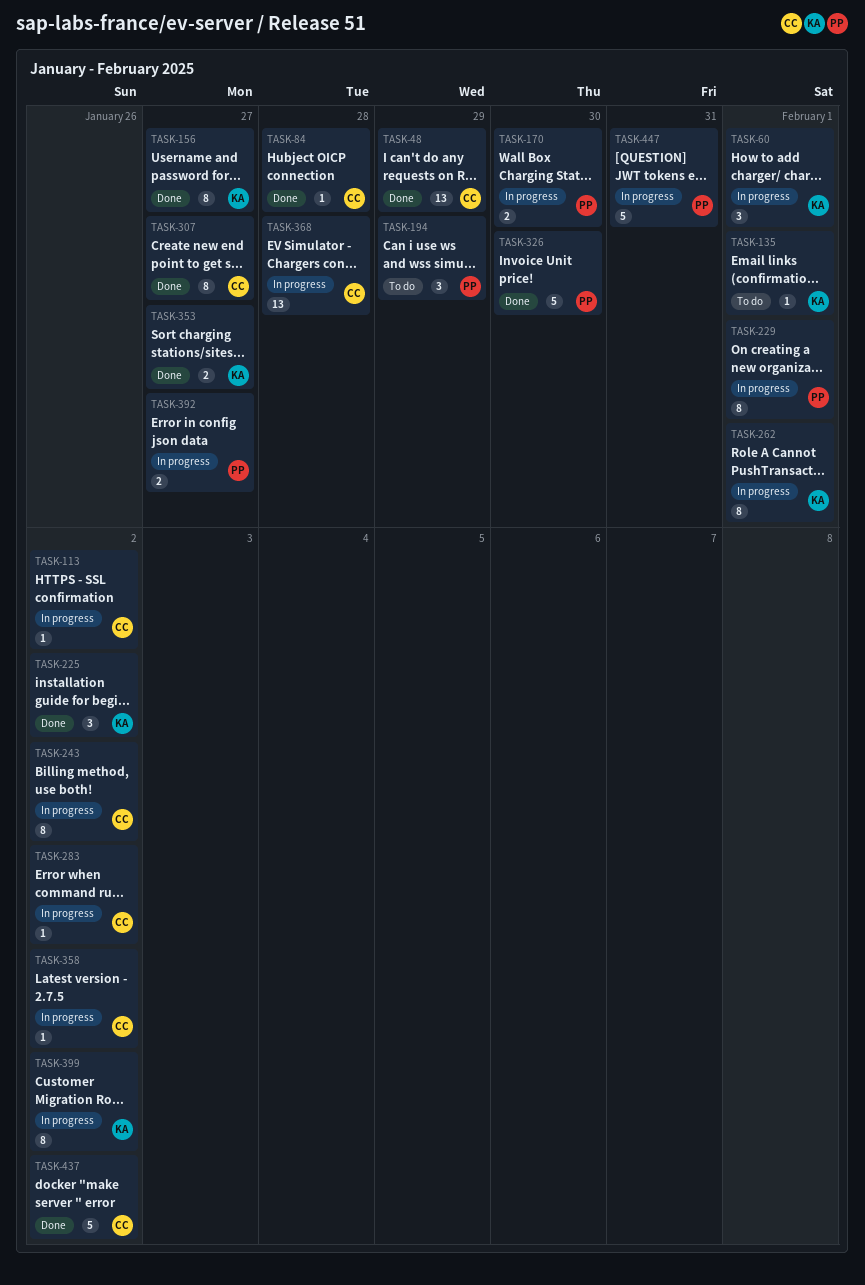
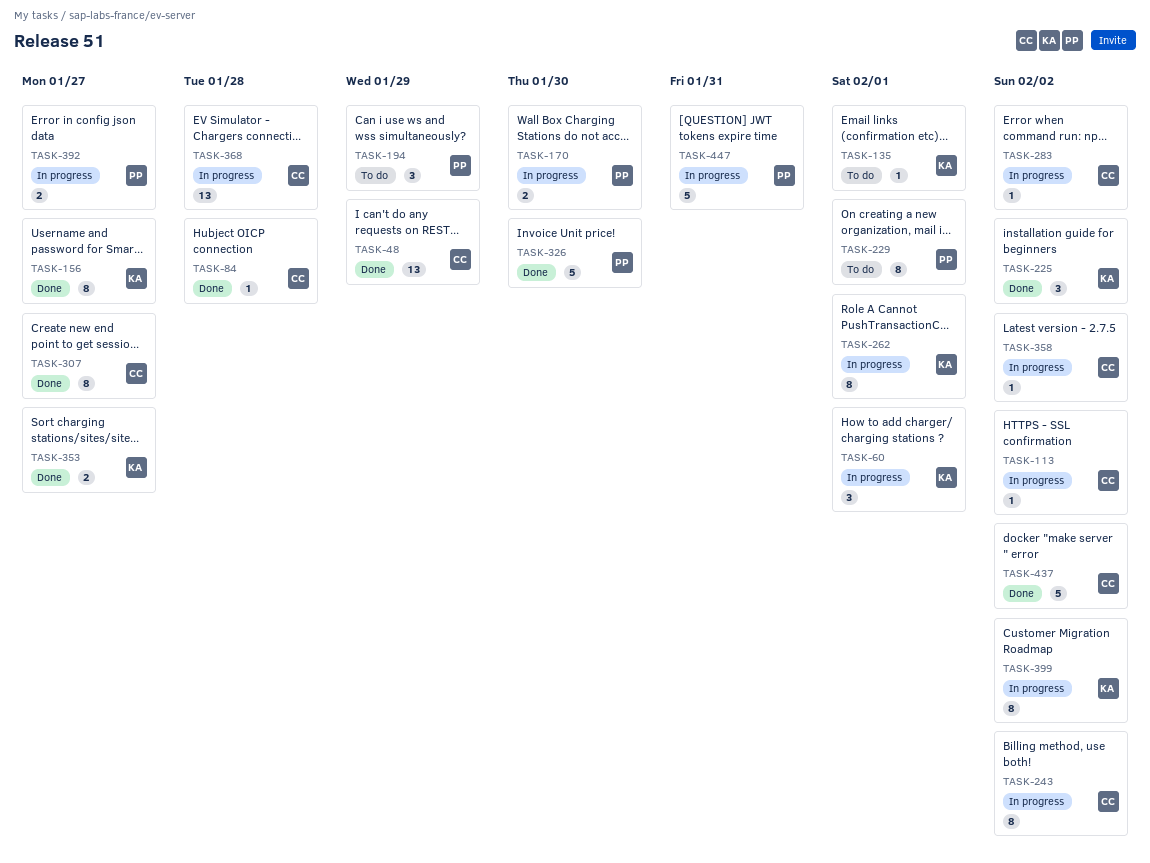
TASK-229, status: In progress -> To do

